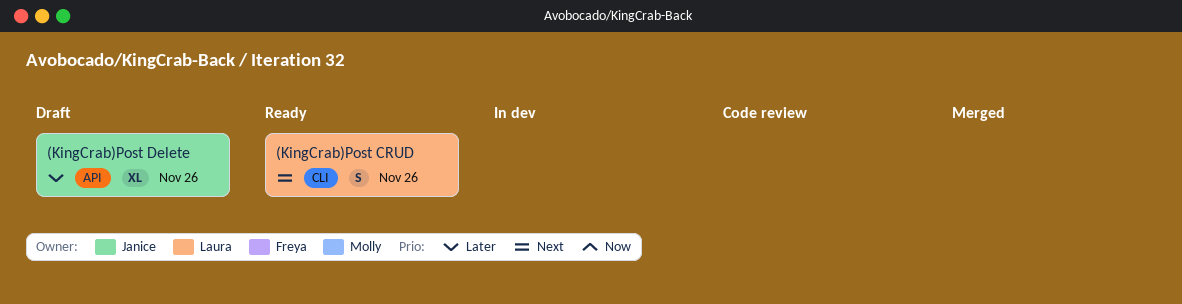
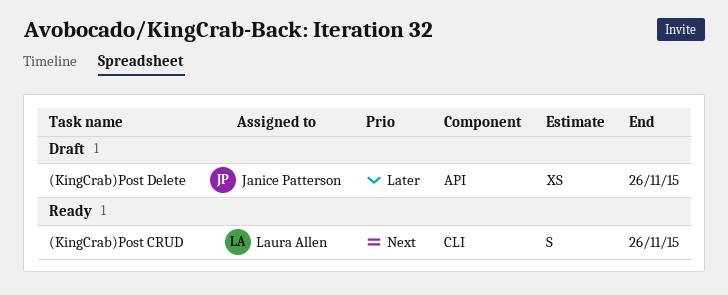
(KingCrab)Post Delete, estimate: XL -> XS

